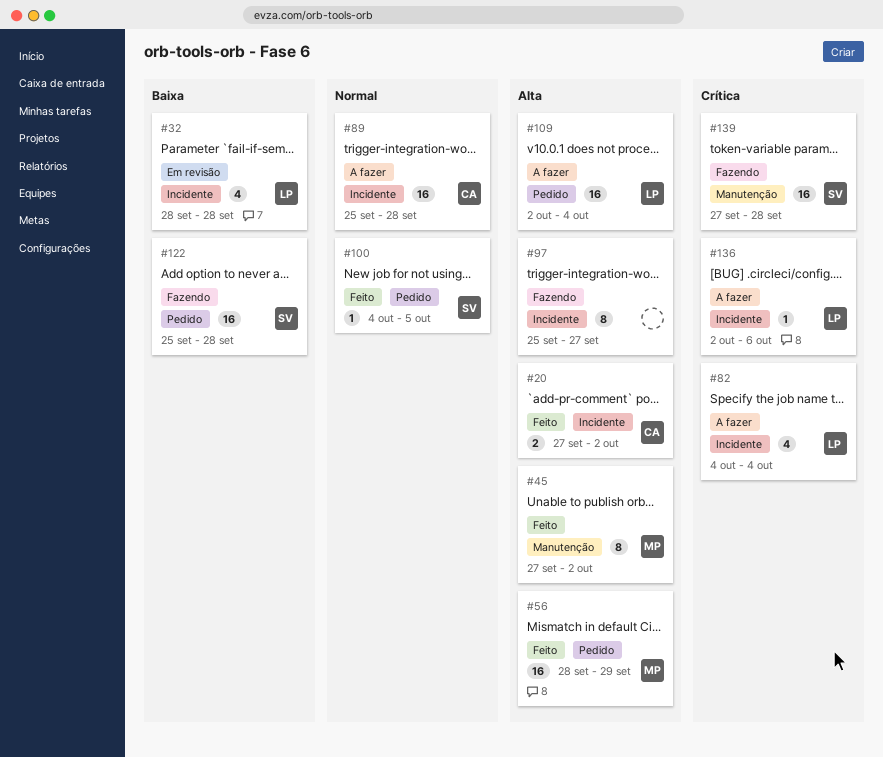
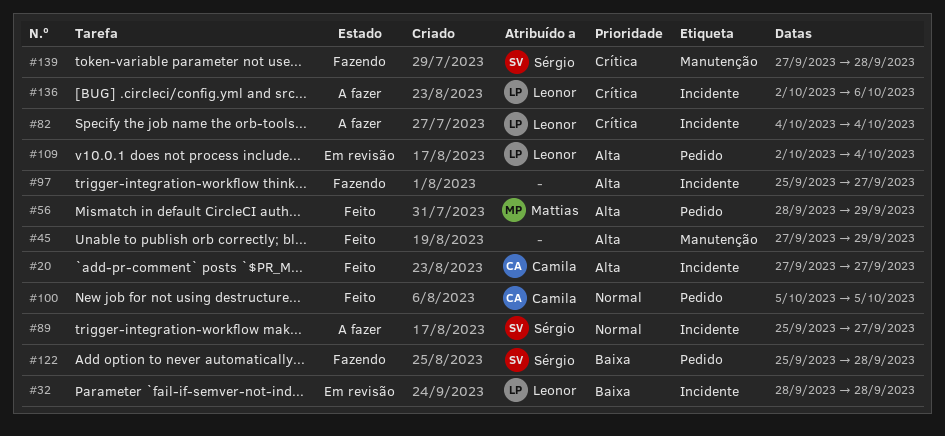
#20, due: Oct 2 -> Sep 27
#45, owner: Mattias -> none
#45, due: Oct 2 -> Sep 29
#89, owner: Camila -> Sérgio
#89, due: Sep 28 -> Sep 27
#100, owner: Sérgio -> Camila
#100, start: Oct 4 -> Oct 5
#109, status: A fazer -> Em revisão

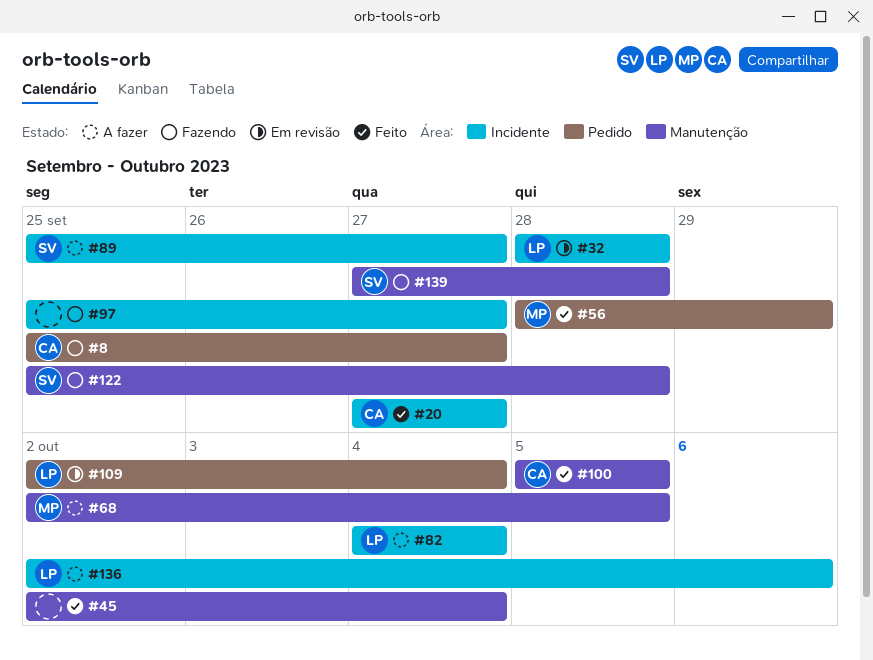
#8: none -> present
#45, start: Sep 27 -> Oct 2
#45, due: Sep 29 -> Oct 4
#68: none -> present
#100, label: Pedido -> Manutenção
#122, label: Pedido -> Manutenção

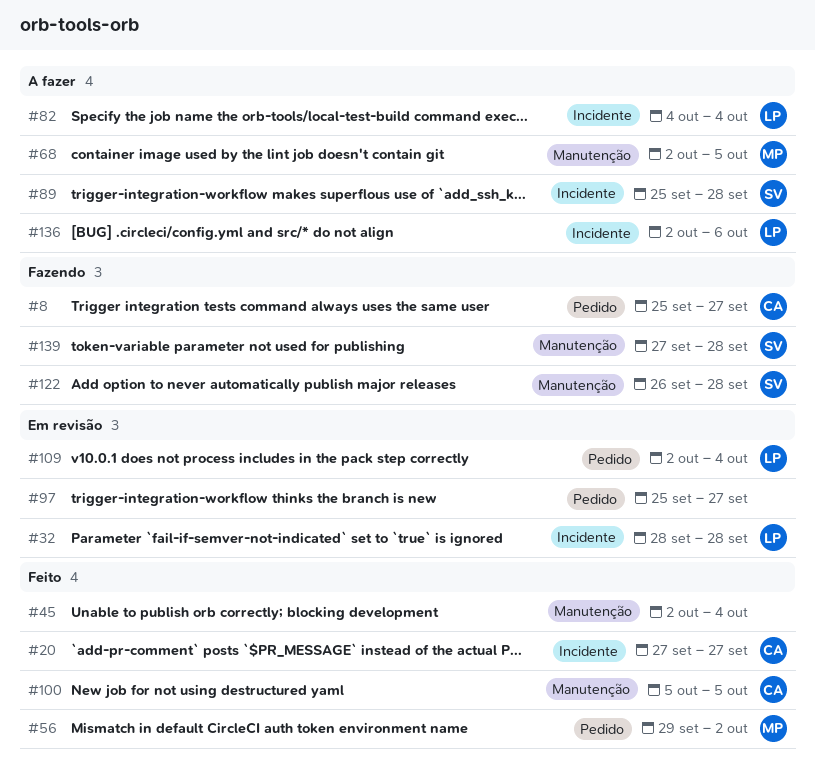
#56, start: Sep 28 -> Sep 29
#56, due: Sep 29 -> Oct 2
#89, due: Sep 27 -> Sep 28
#97, status: Fazendo -> Em revisão
#97, label: Incidente -> Pedido
#122, start: Sep 25 -> Sep 26

